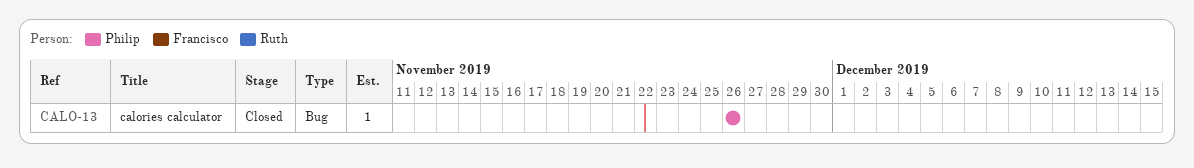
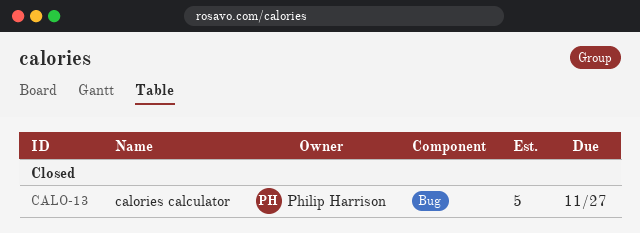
CALO-13, estimate: 1 -> 5
CALO-13, due: Nov 26 -> Nov 27

